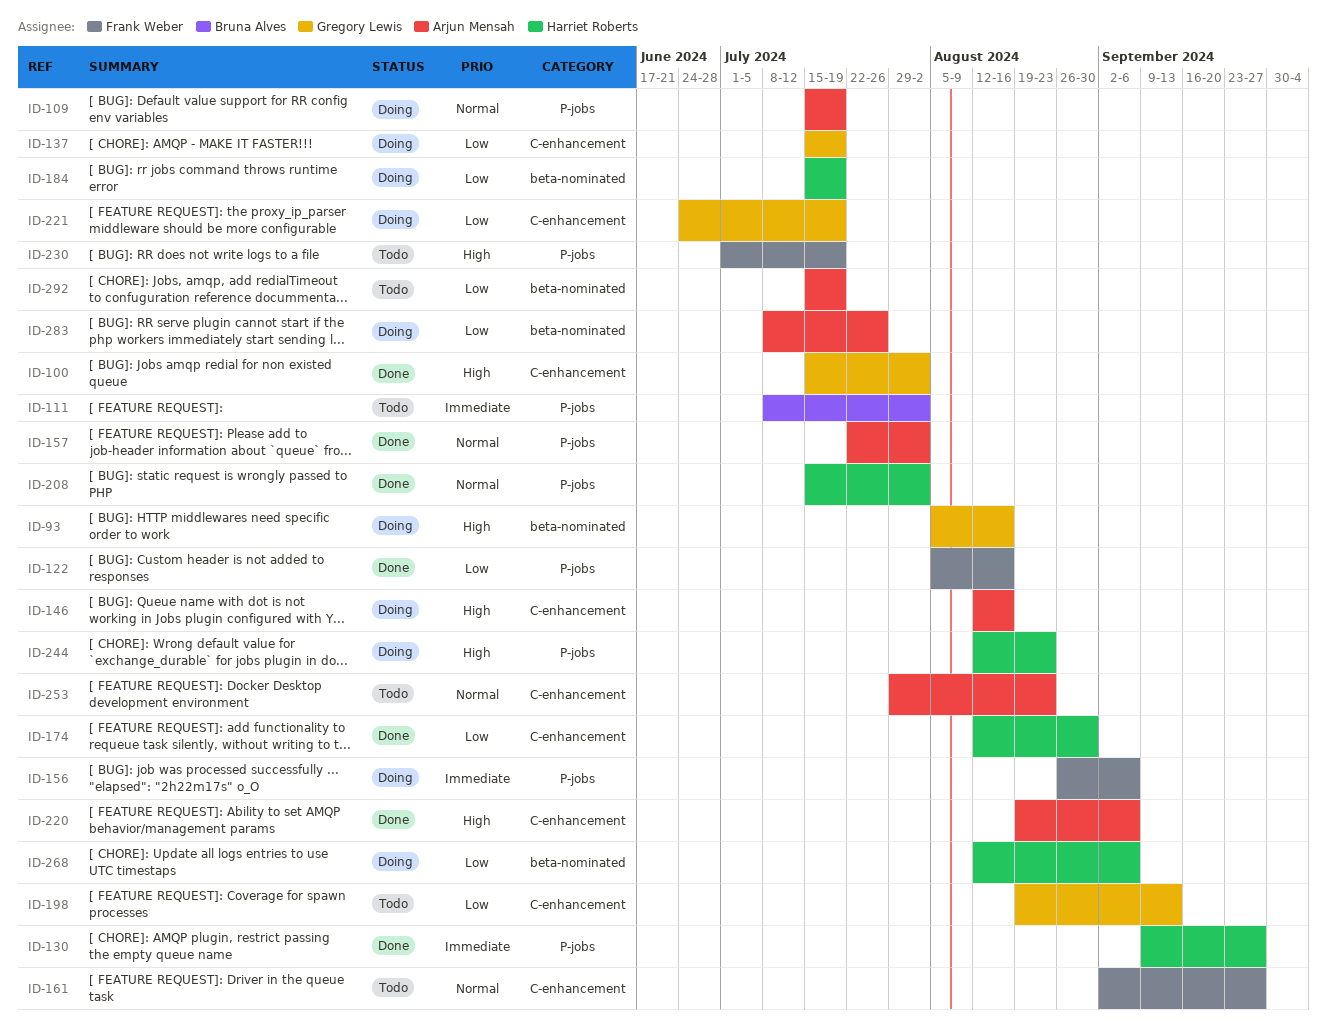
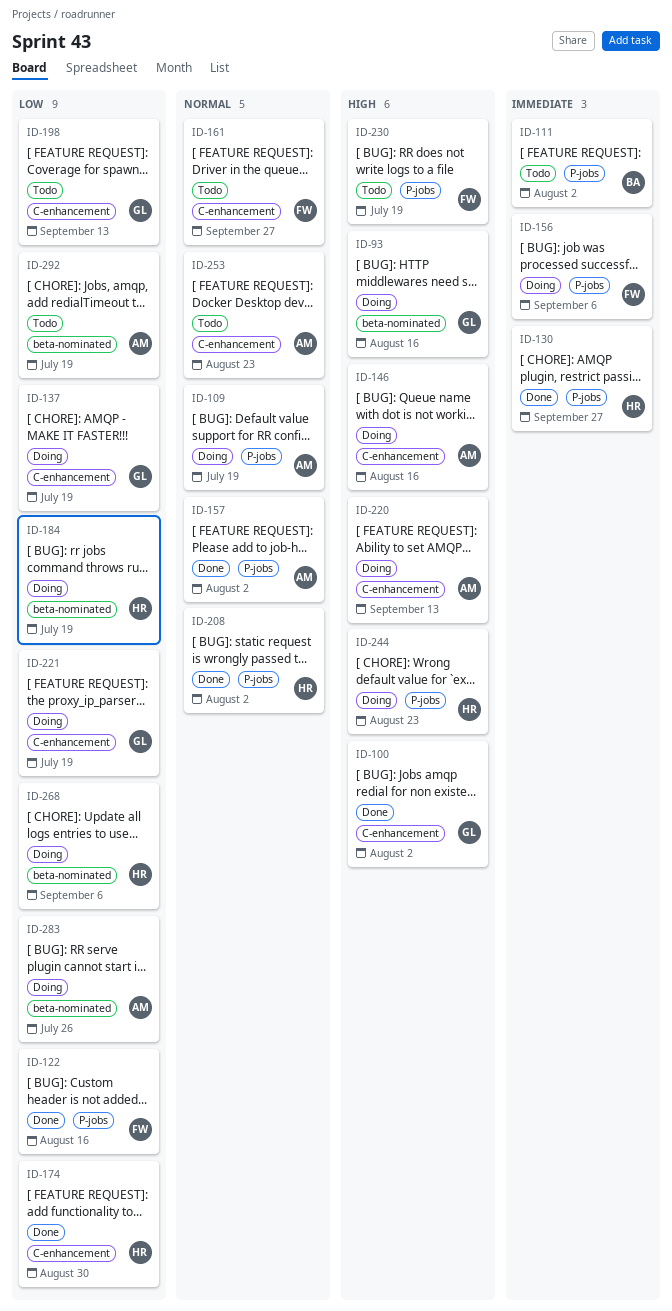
ID-220, status: Done -> Doing
ID-220, due: Sep 6 -> Sep 13

